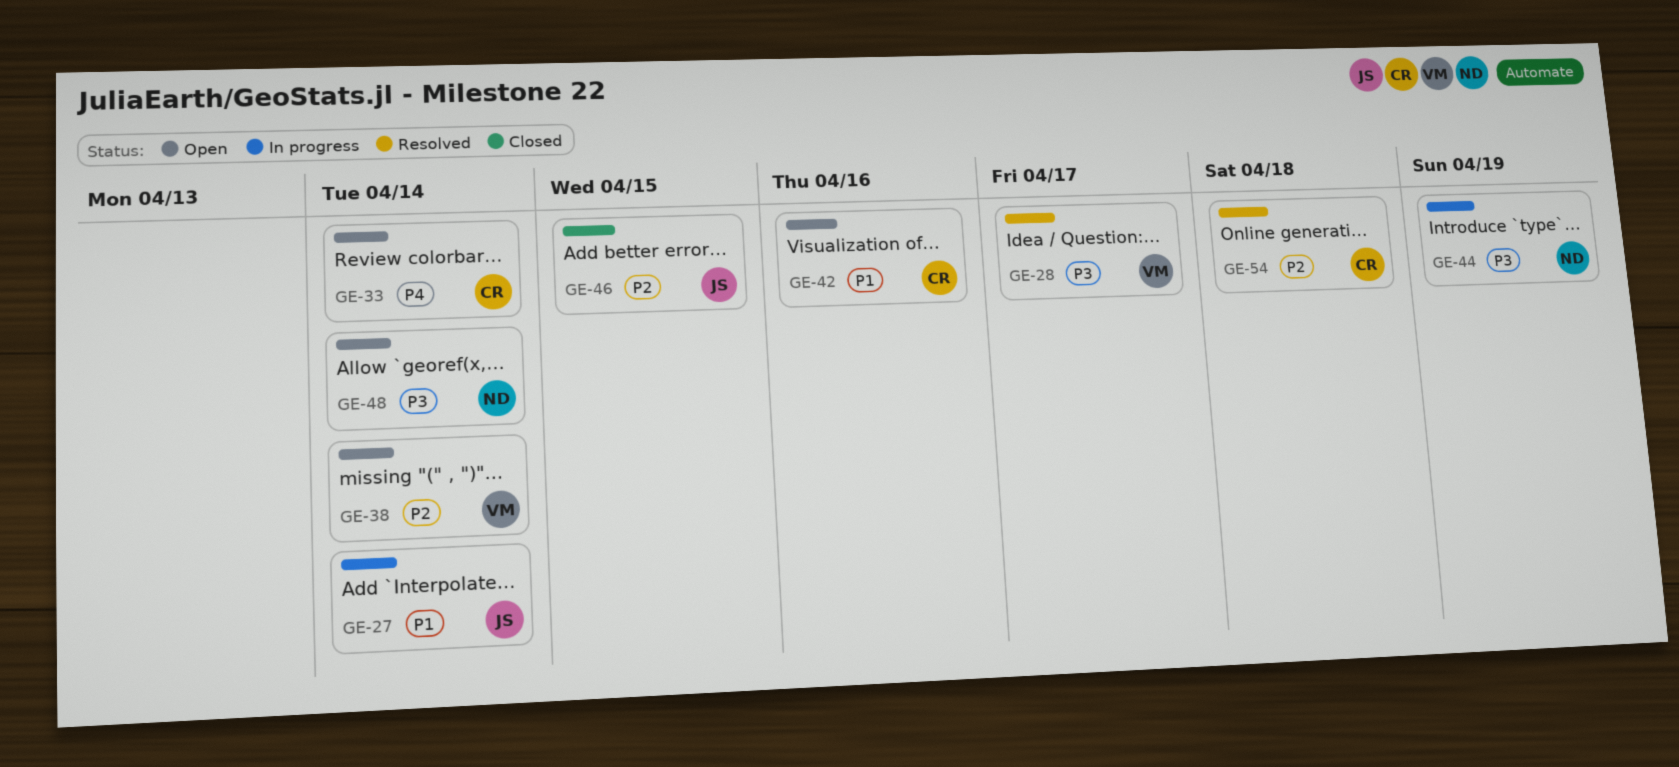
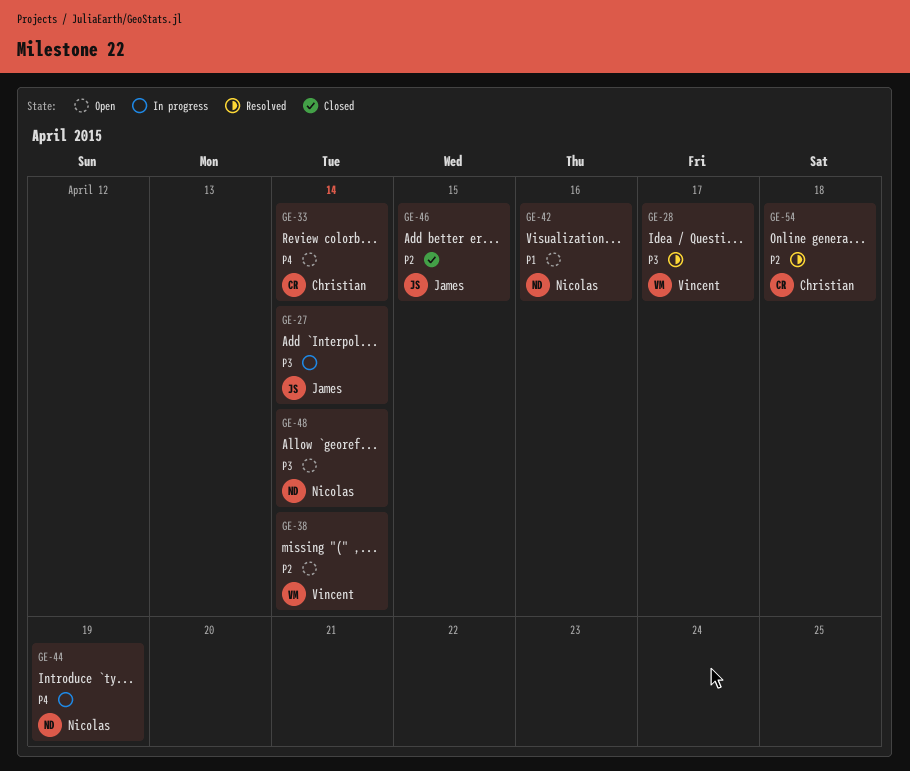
GE-27, priority: P1 -> P3
GE-42, owner: Christian -> Nicolas
GE-44, priority: P3 -> P4

